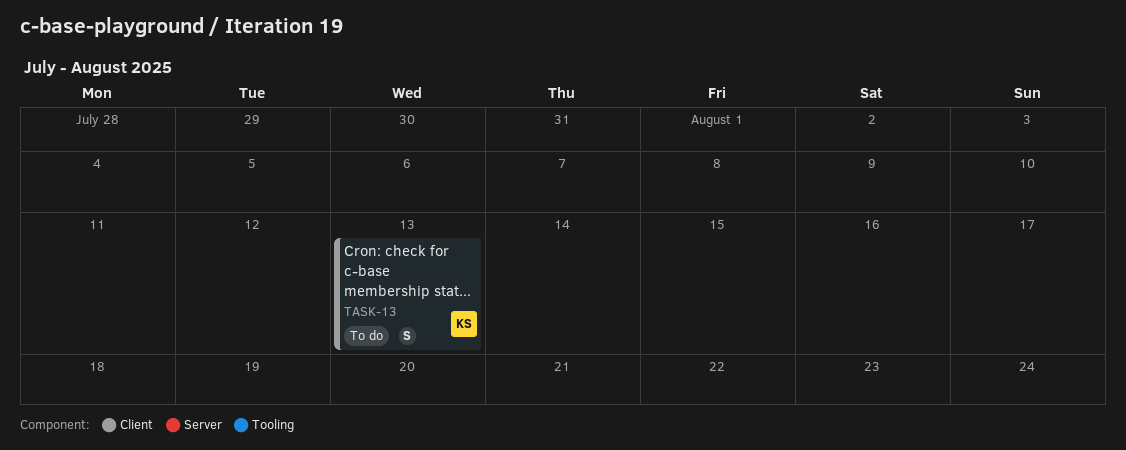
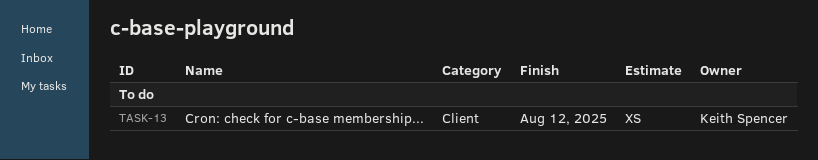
TASK-13, estimate: S -> XS
TASK-13, due: Aug 13 -> Aug 12

